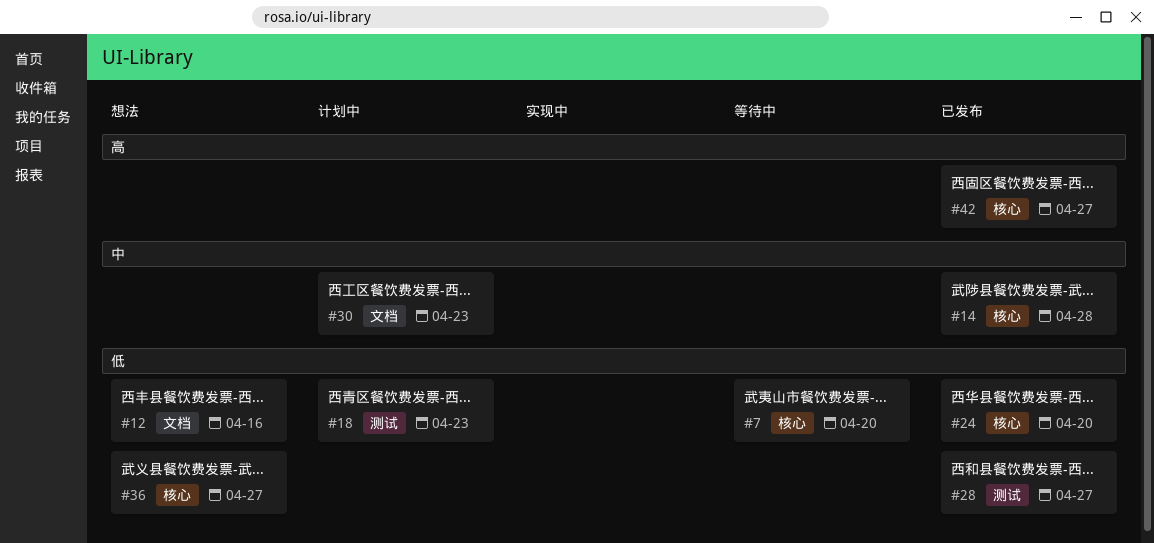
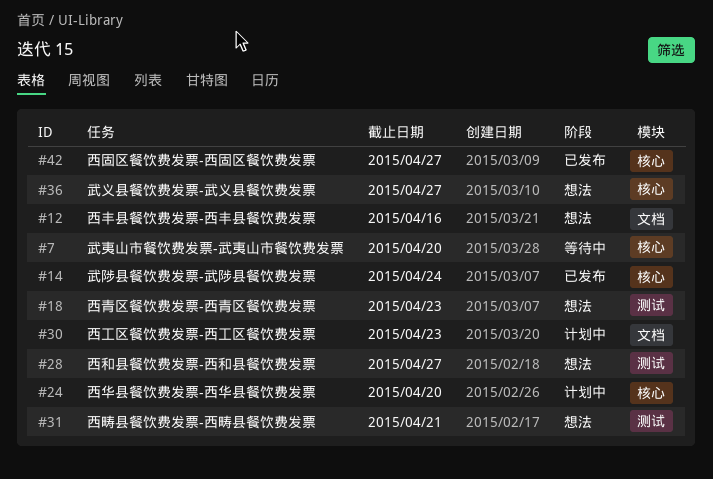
#14, due: Apr 28 -> Apr 24
#18, status: 计划中 -> 想法
#24, status: 已发布 -> 计划中
#28, status: 已发布 -> 想法
#31: none -> present

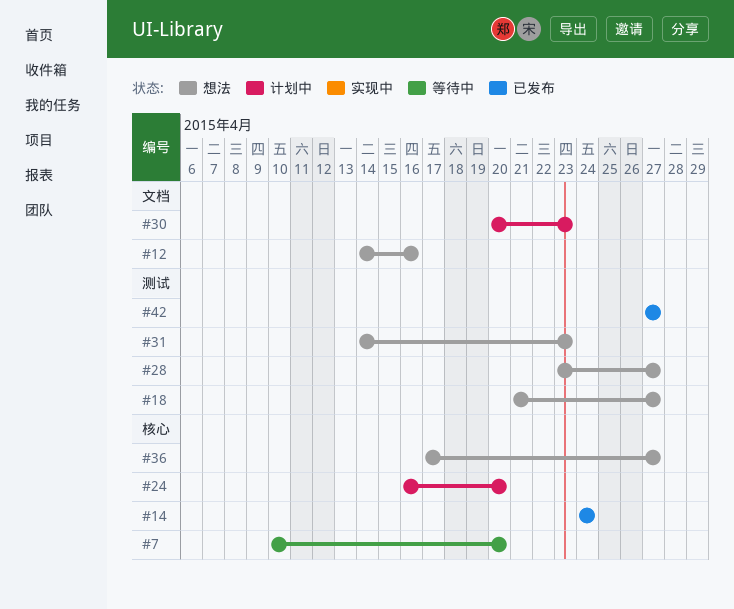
#18, due: Apr 23 -> Apr 27
#31, due: Apr 21 -> Apr 23
#42, label: 核心 -> 测试

